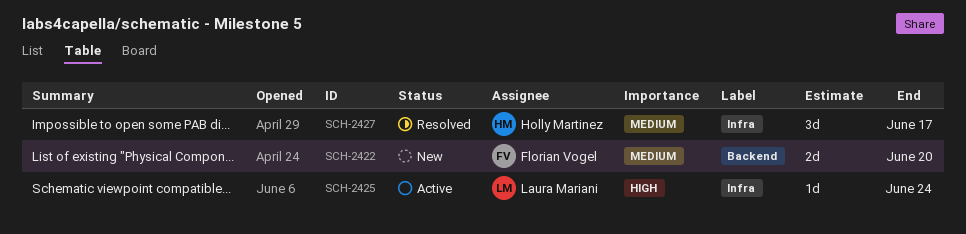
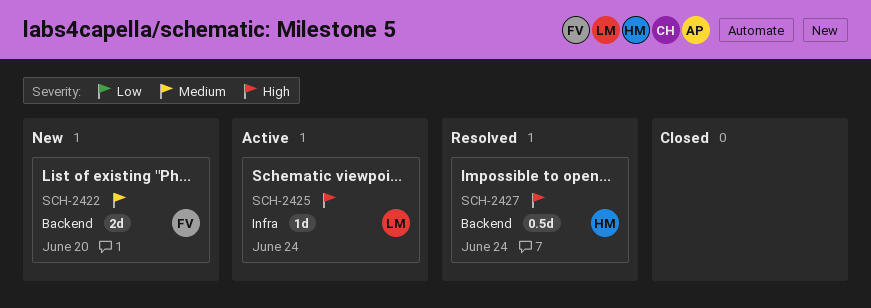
SCH-2427, priority: Medium -> High
SCH-2427, label: Infra -> Backend
SCH-2427, estimate: 3d -> 0.5d
SCH-2427, due: Jun 17 -> Jun 24

